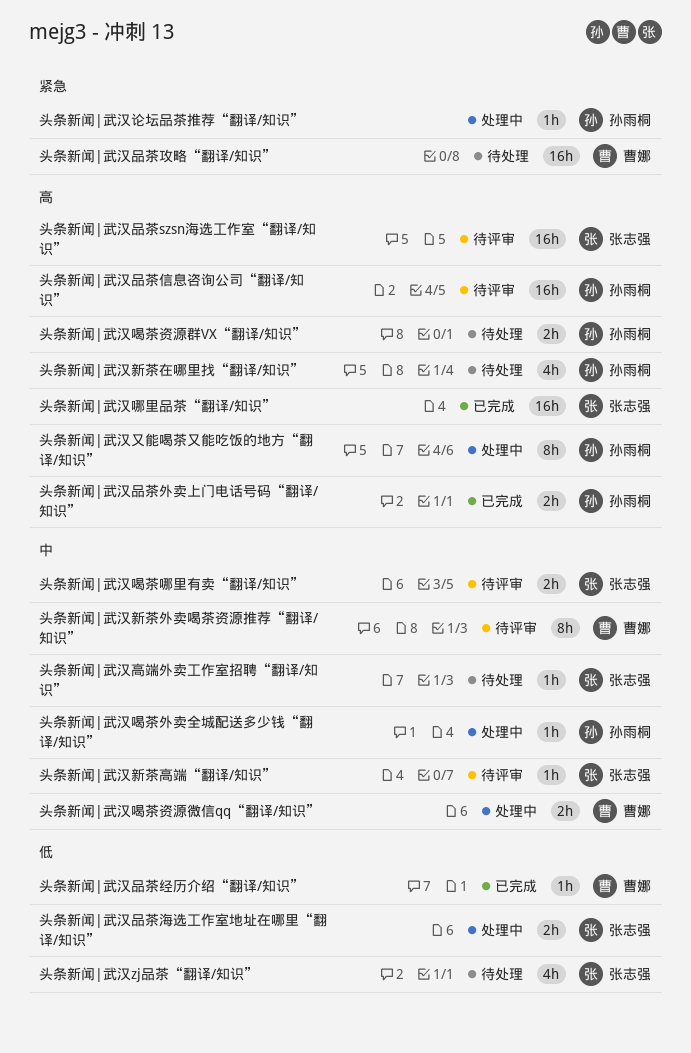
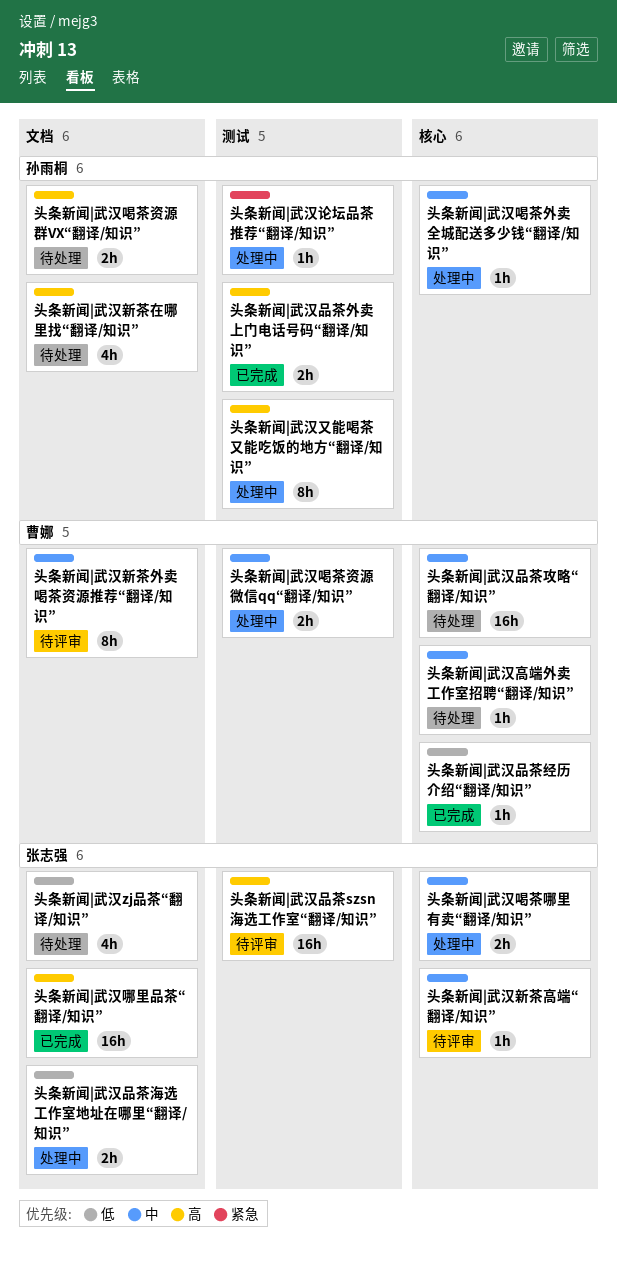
头条新闻|武汉品茶信息咨询公司“翻译/知识”: present -> none
头条新闻|武汉品茶攻略“翻译/知识”, priority: 紧急 -> 中
头条新闻|武汉喝茶哪里有卖“翻译/知识”, status: 待评审 -> 处理中
头条新闻|武汉高端外卖工作室招聘“翻译/知识”, owner: 张志强 -> 曹娜

